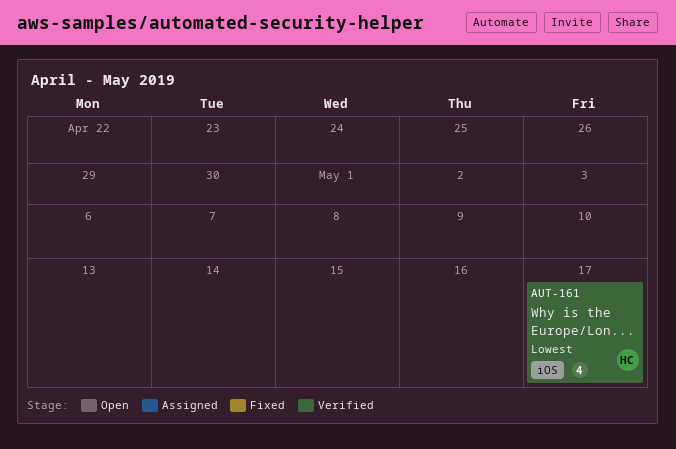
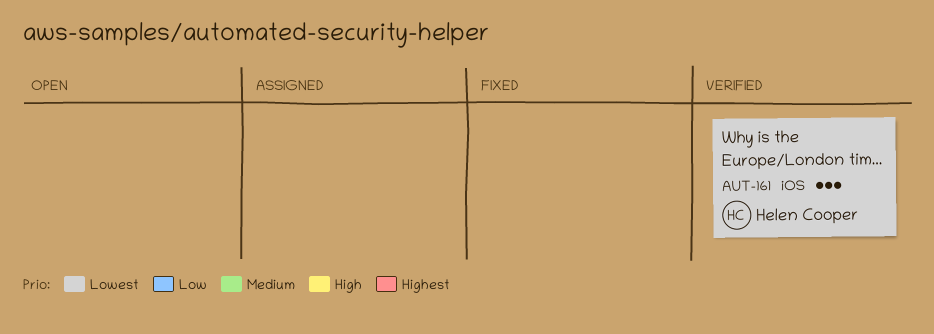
AUT-161, estimate: 4 -> 3

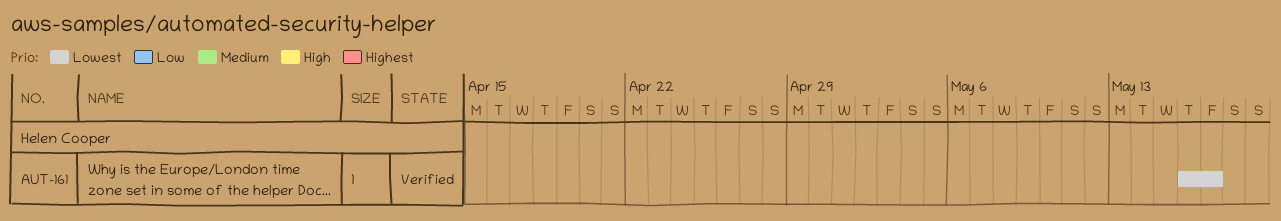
AUT-161, estimate: 3 -> 1

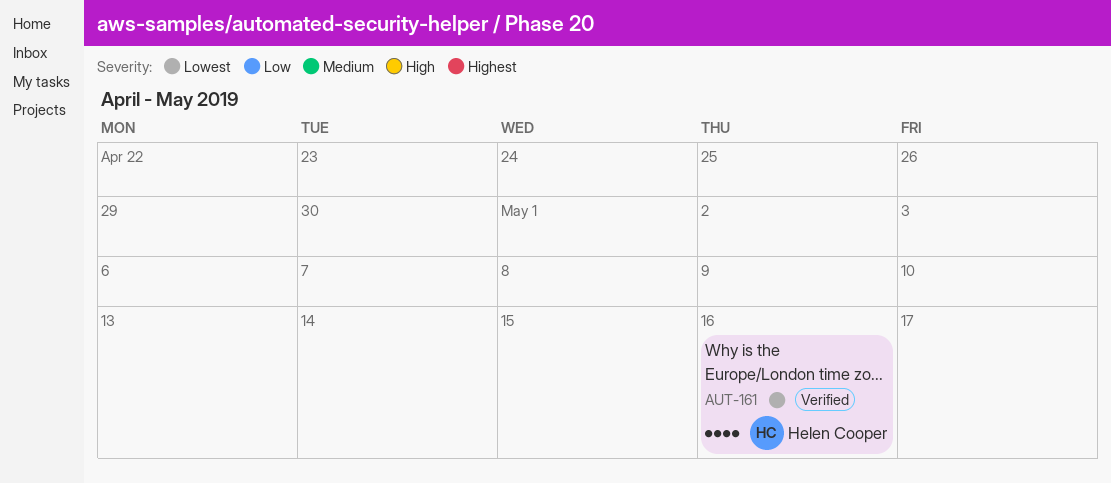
AUT-161, estimate: 1 -> 4
AUT-161, due: May 17 -> May 16

